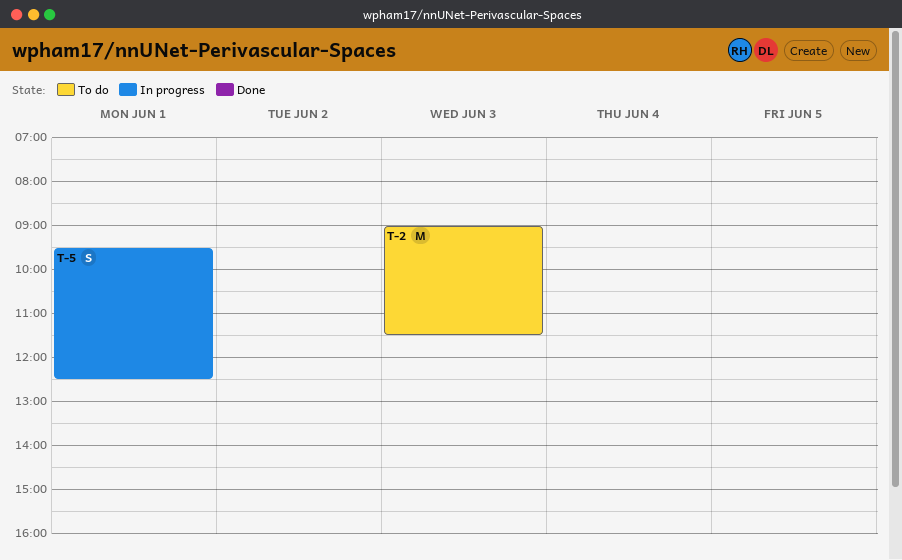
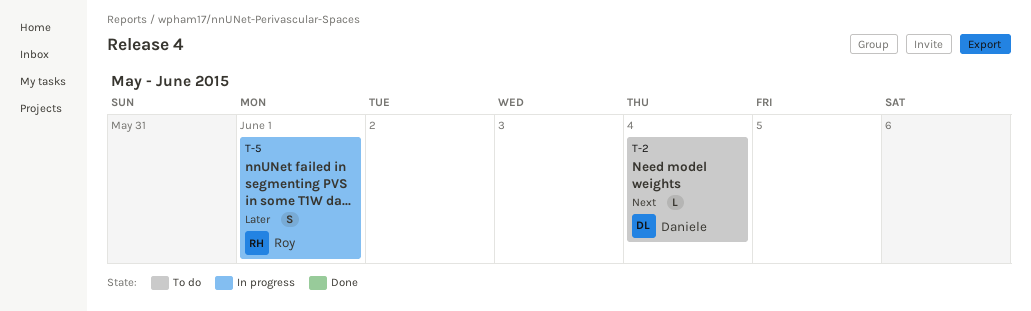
T-2, estimate: M -> L
T-2, day: Jun 3 -> Jun 4

